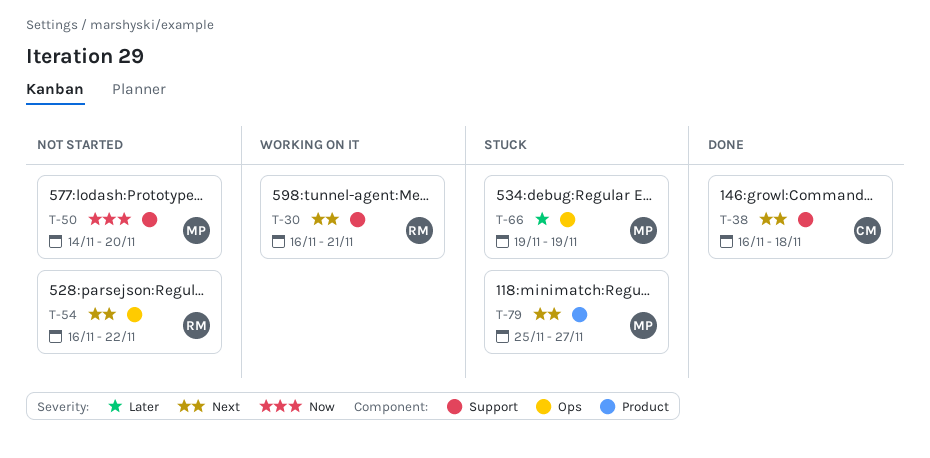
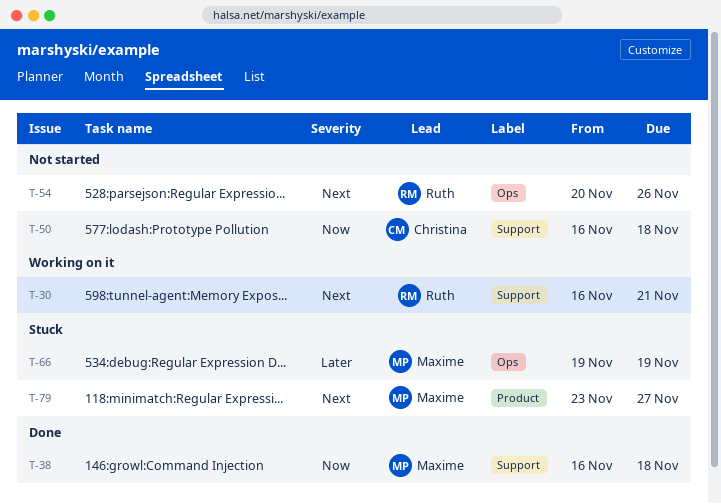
T-38, owner: Christina -> Maxime
T-38, priority: Next -> Now
T-50, owner: Maxime -> Christina
T-50, start: Nov 14 -> Nov 16
T-50, due: Nov 20 -> Nov 18
T-54, start: Nov 16 -> Nov 20
T-54, due: Nov 22 -> Nov 26
T-79, start: Nov 25 -> Nov 23

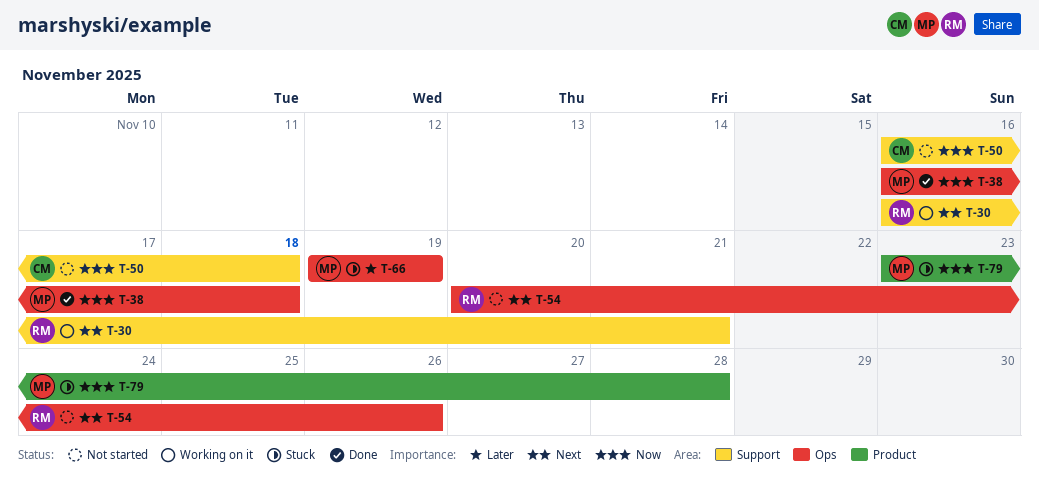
T-38, label: Support -> Ops
T-79, priority: Next -> Now
T-79, due: Nov 27 -> Nov 28

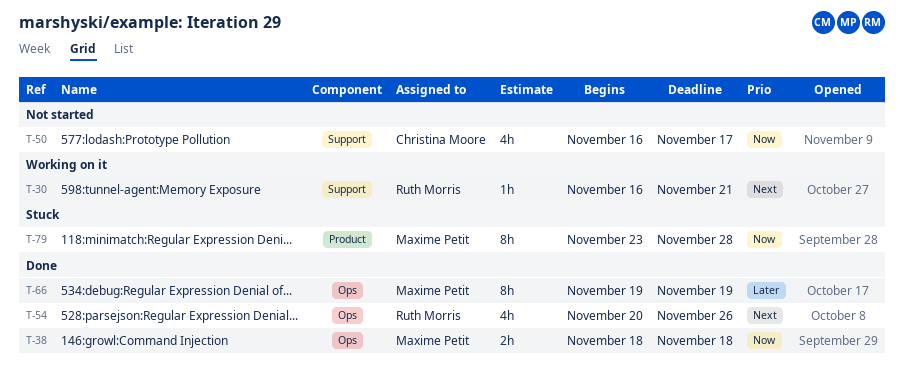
T-38, start: Nov 16 -> Nov 18
T-50, due: Nov 18 -> Nov 17
T-54, status: Not started -> Done
T-66, status: Stuck -> Done

